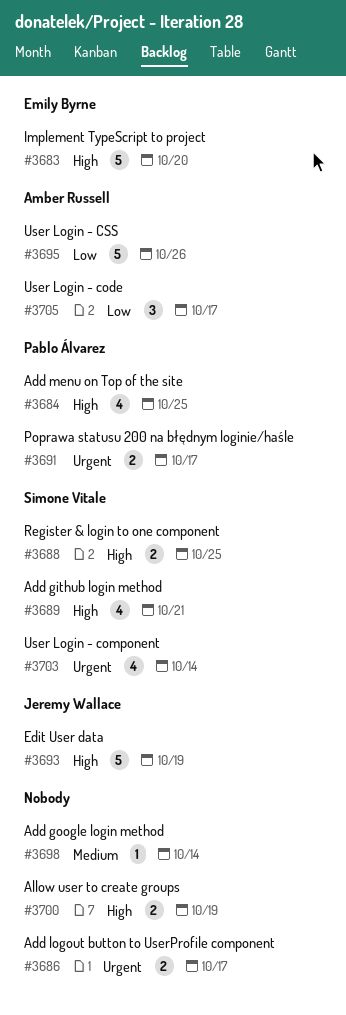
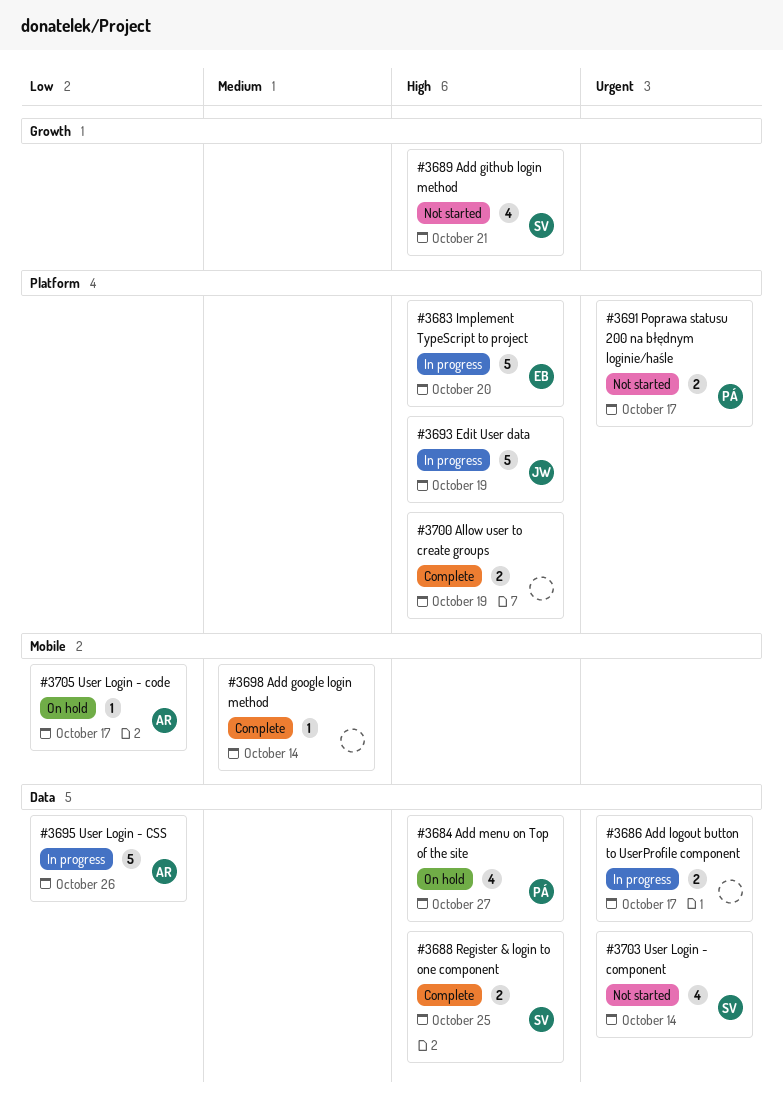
#3684, due: Oct 25 -> Oct 27
#3705, estimate: 3 -> 1

